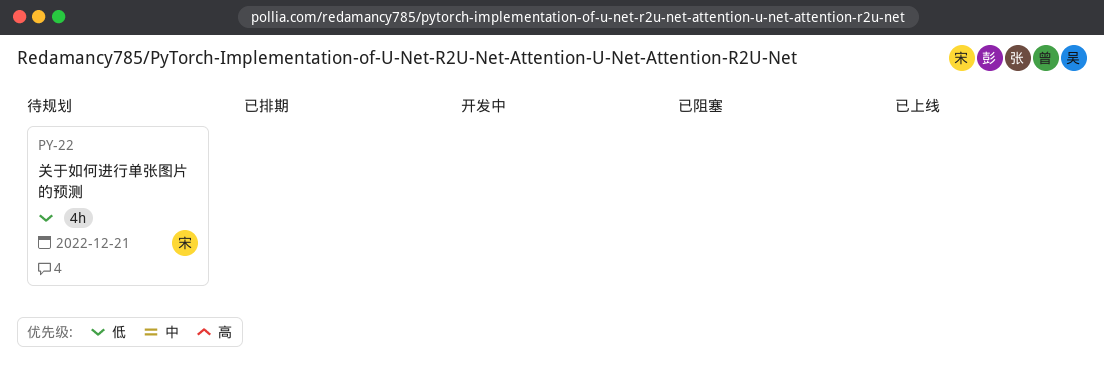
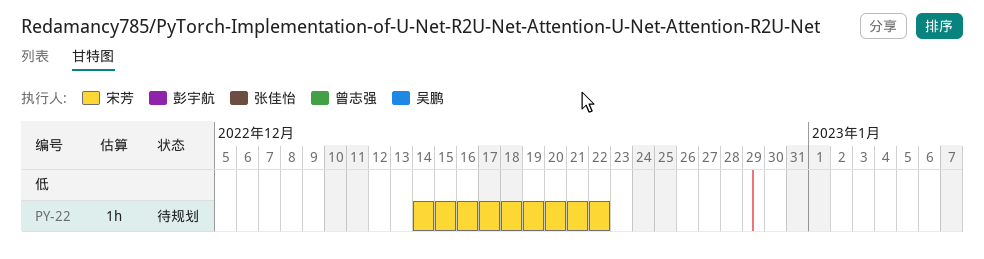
PY-22, estimate: 4h -> 1h
PY-22, due: Dec 21 -> Dec 22

